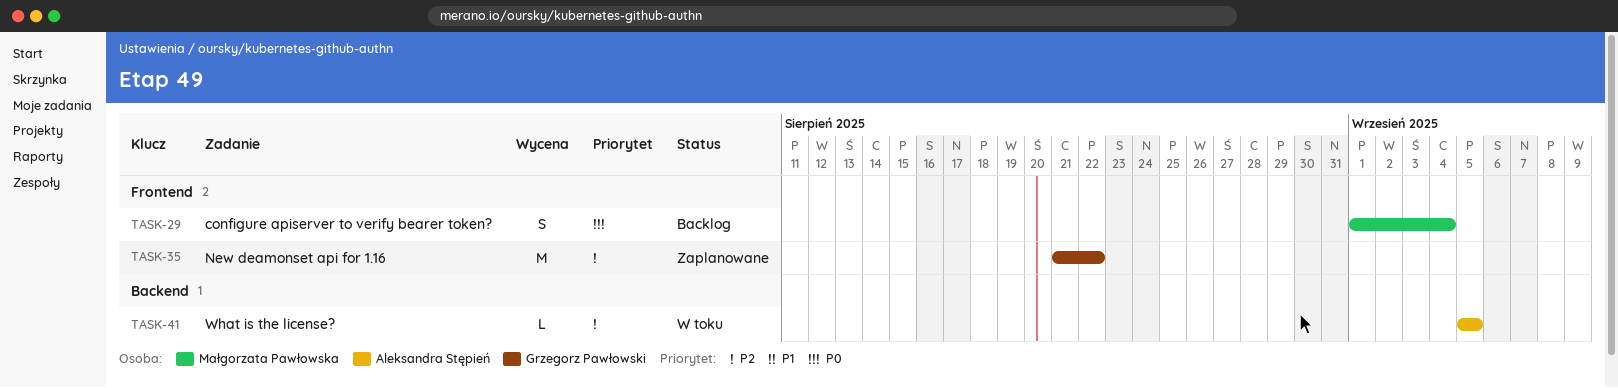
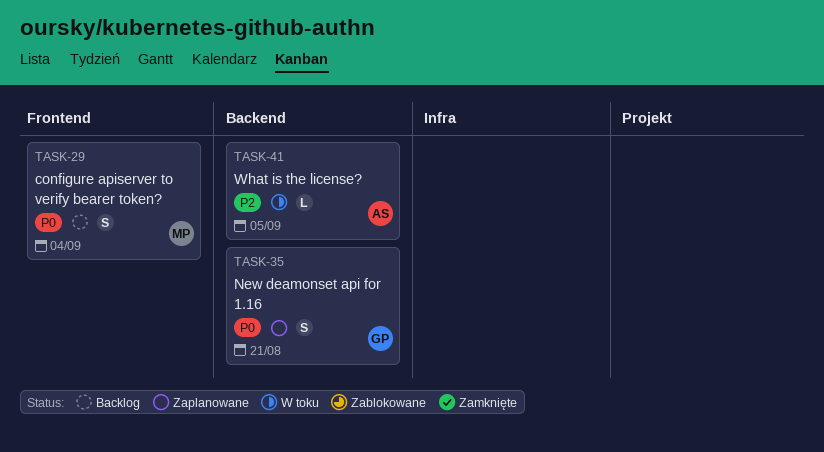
TASK-35, priority: P2 -> P0
TASK-35, label: Frontend -> Backend
TASK-35, estimate: M -> S
TASK-35, due: Aug 22 -> Aug 21

